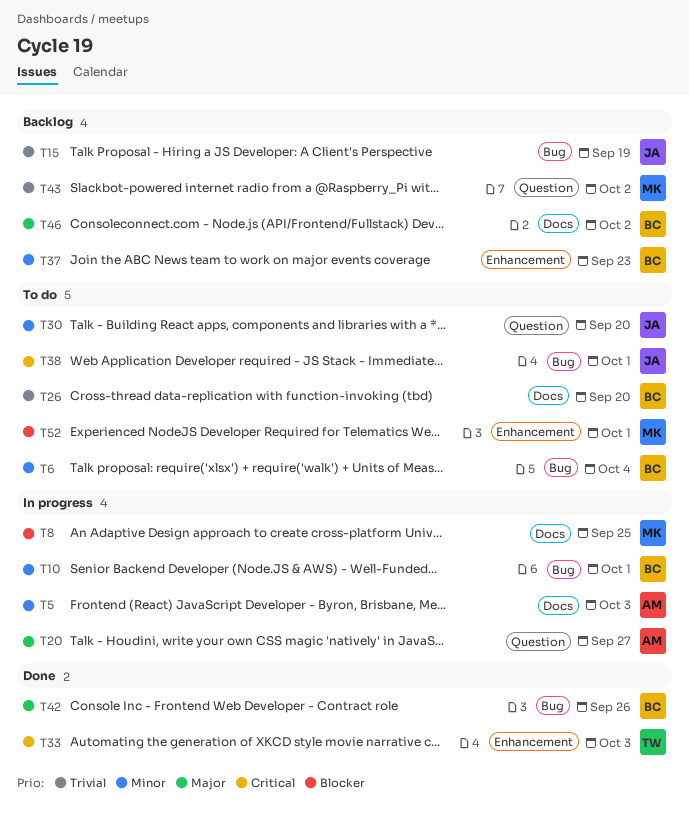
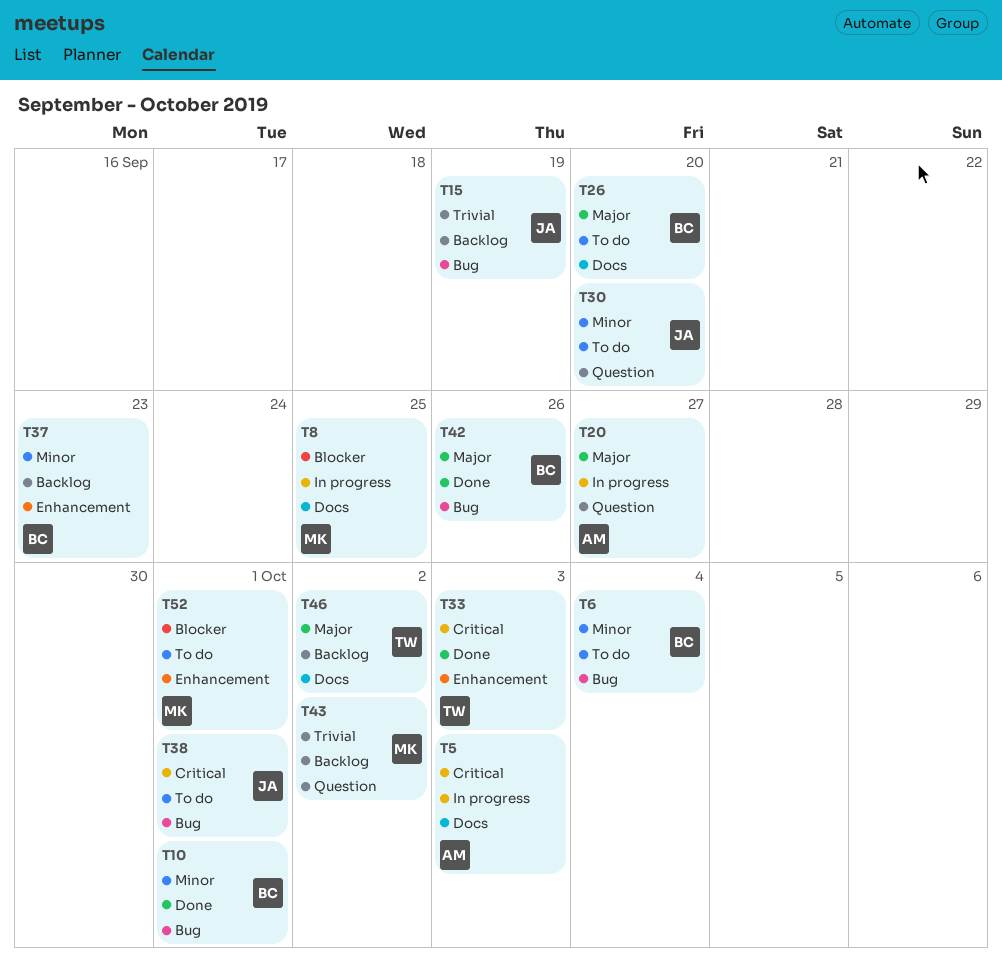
T5, priority: Minor -> Critical
T10, status: In progress -> Done
T26, priority: Trivial -> Major
T46, owner: BC -> TW

